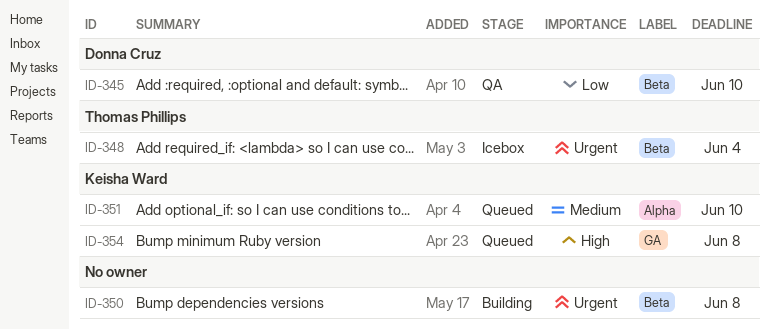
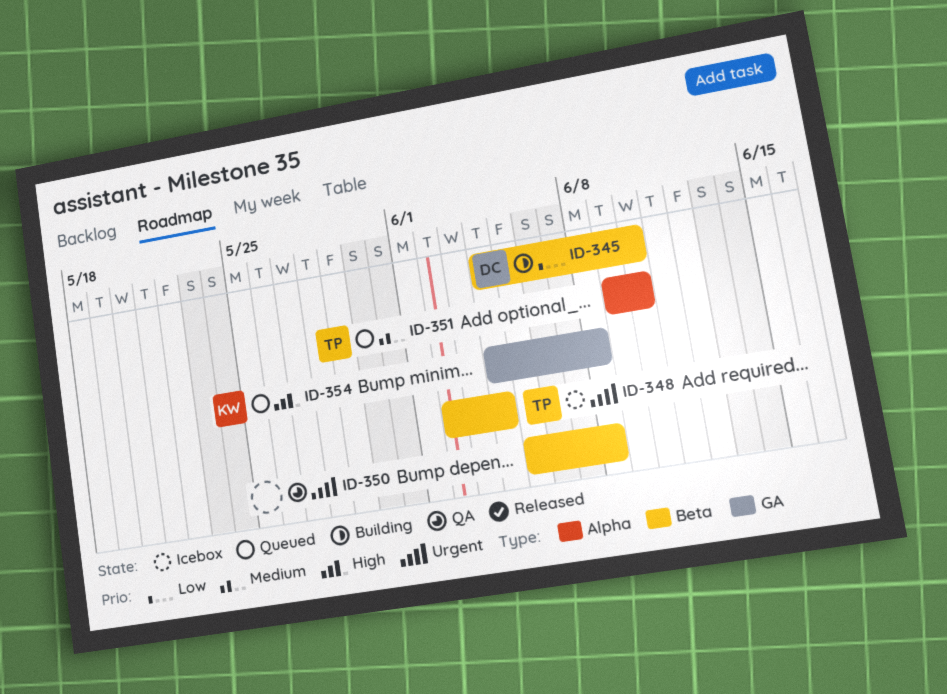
ID-345, status: QA -> Building
ID-350, status: Building -> QA
ID-351, owner: Keisha Ward -> Thomas Phillips

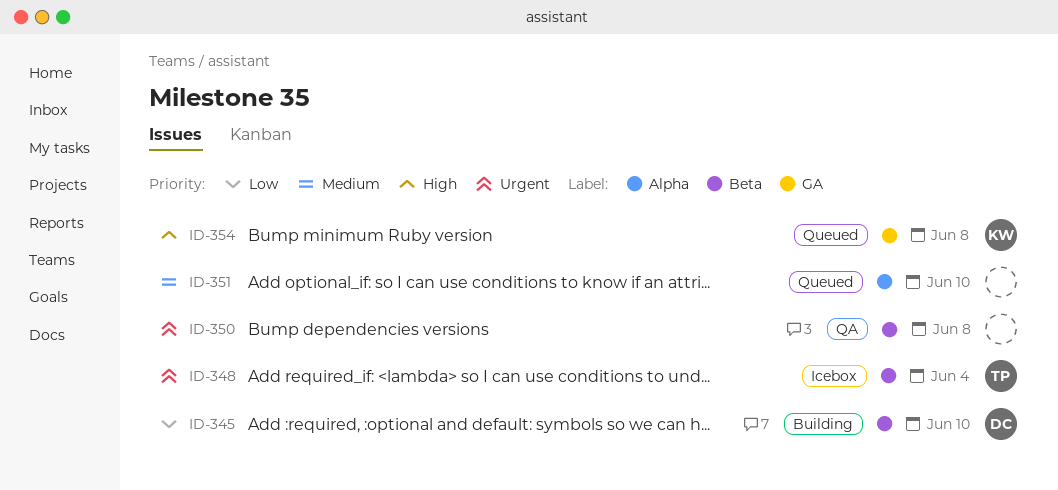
ID-351, owner: TP -> none

